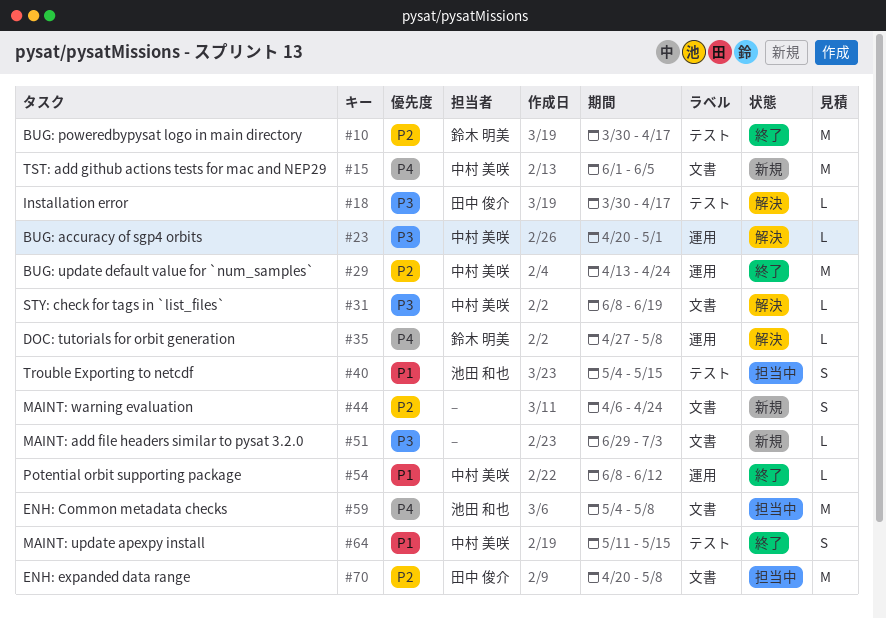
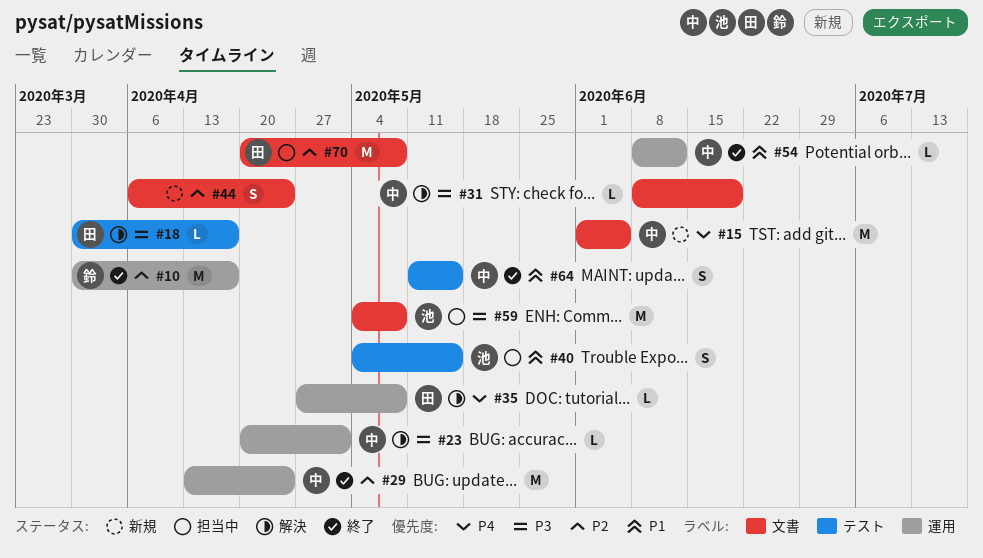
#10, label: テスト -> 運用
#35, owner: 鈴木 明美 -> 田中 俊介
#51: present -> none
#59, priority: P4 -> P3

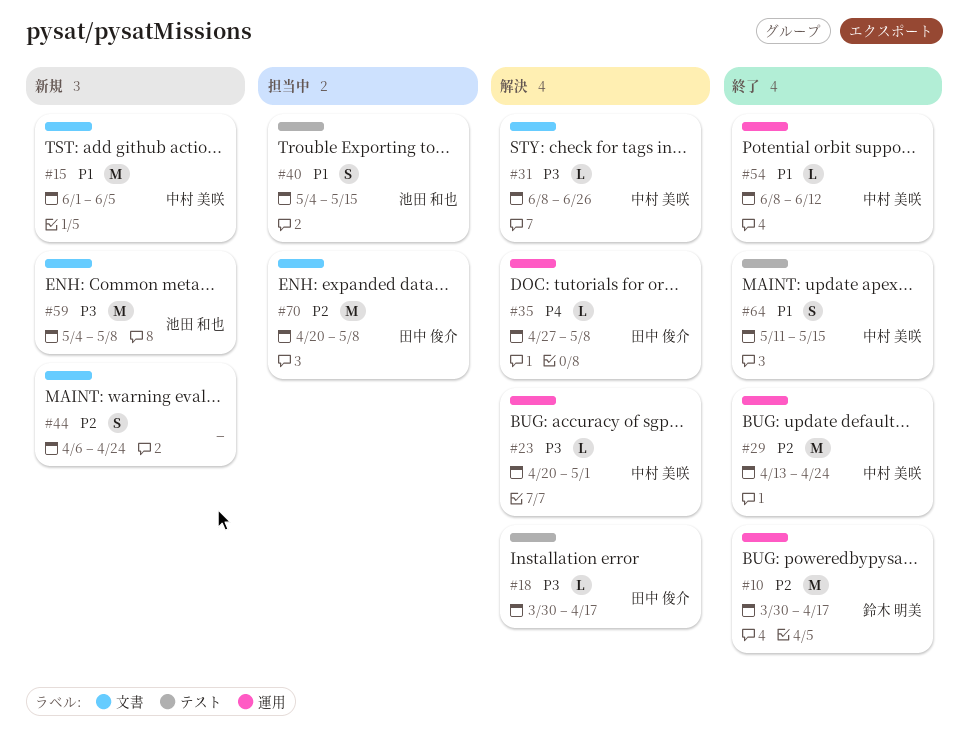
#15, priority: P4 -> P1
#31, due: Jun 19 -> Jun 26
#59, status: 担当中 -> 新規

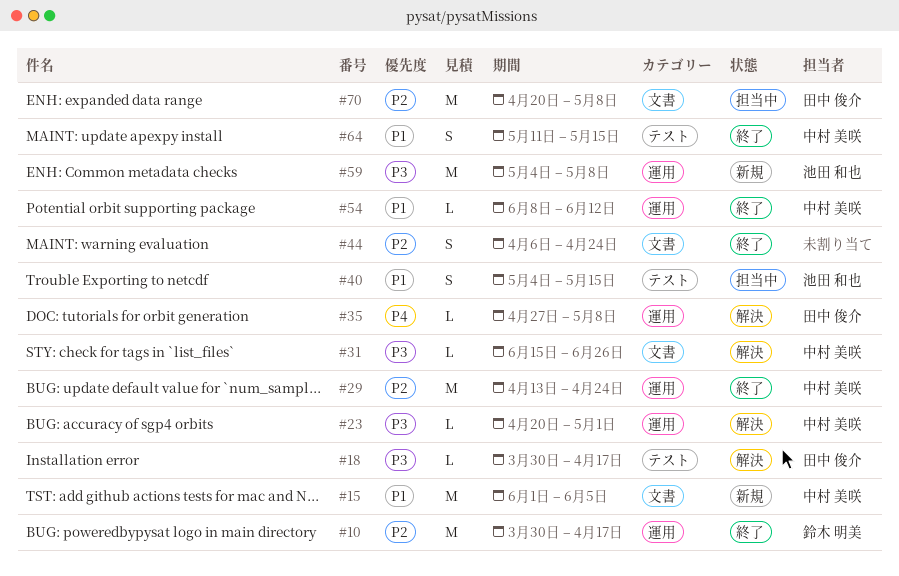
#31, start: Jun 8 -> Jun 15
#44, status: 新規 -> 終了
#59, label: 文書 -> 運用

